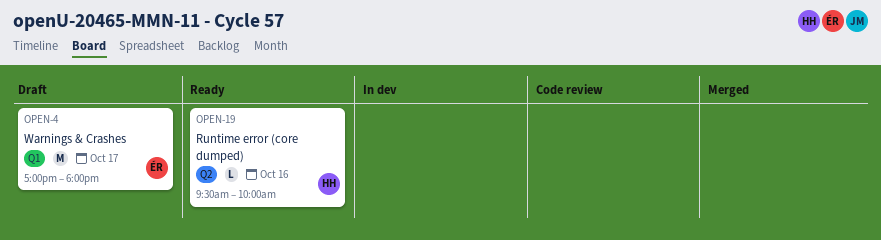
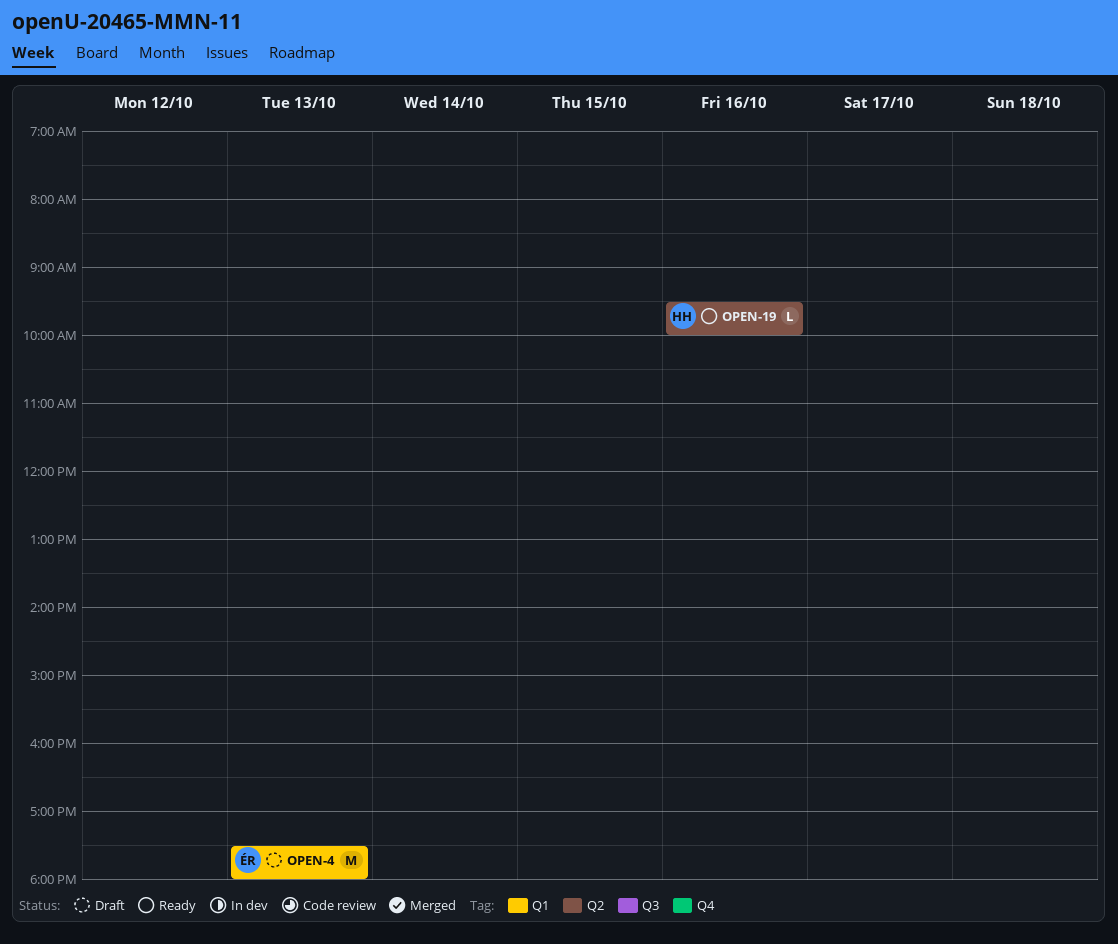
OPEN-4, day: Oct 17 -> Oct 13
OPEN-4, begins: 17:00 -> 17:30

